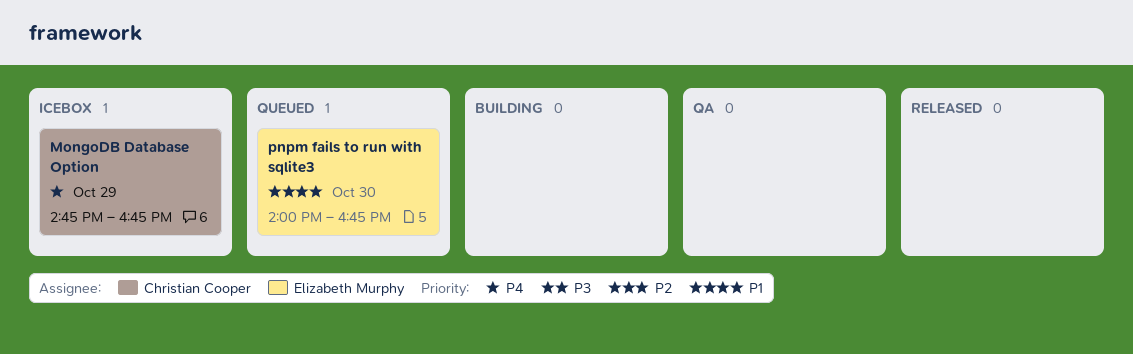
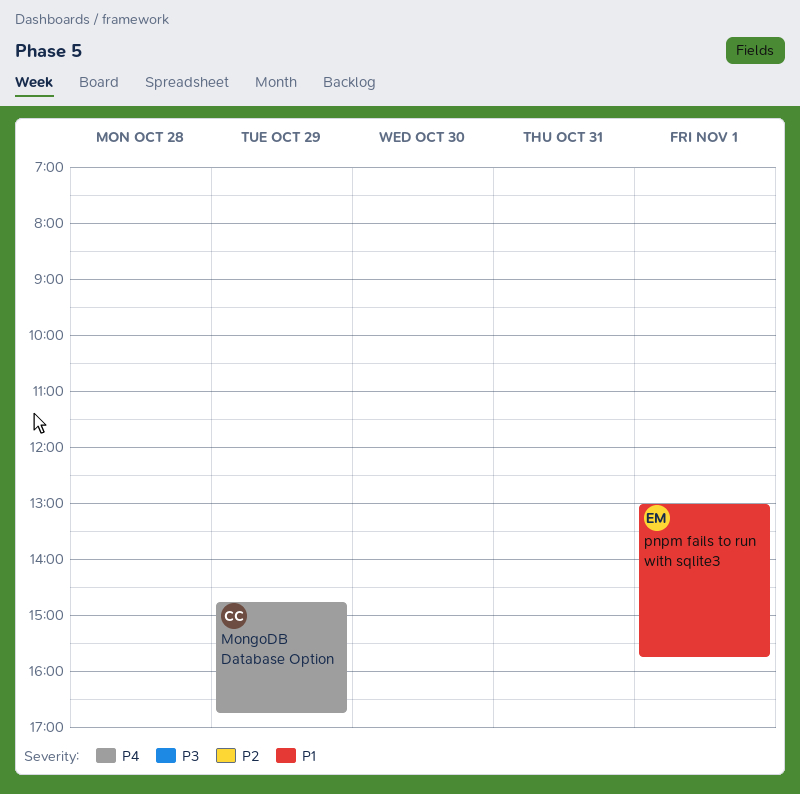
pnpm fails to run with sqlite3, day: Oct 30 -> Nov 1
pnpm fails to run with sqlite3, begins: 14:00 -> 13:00
pnpm fails to run with sqlite3, ends: 16:45 -> 15:45

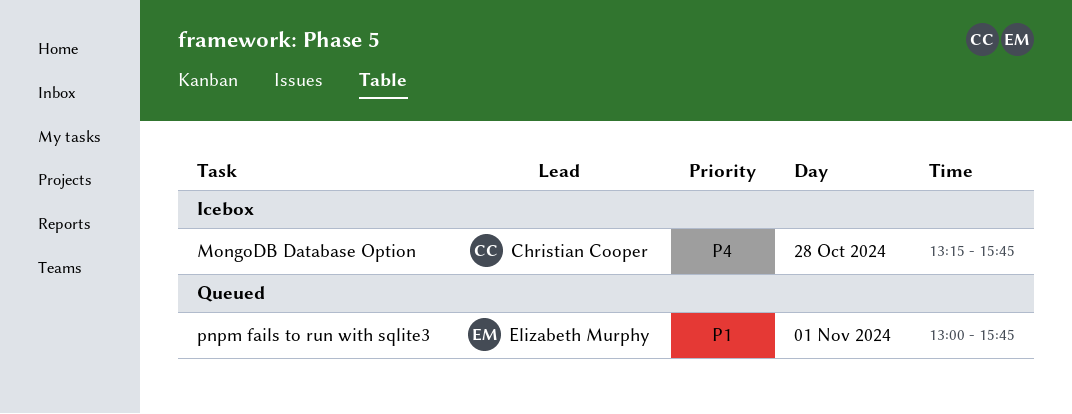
MongoDB Database Option, day: Oct 29 -> Oct 28
MongoDB Database Option, begins: 14:45 -> 13:15
MongoDB Database Option, ends: 16:45 -> 15:45

